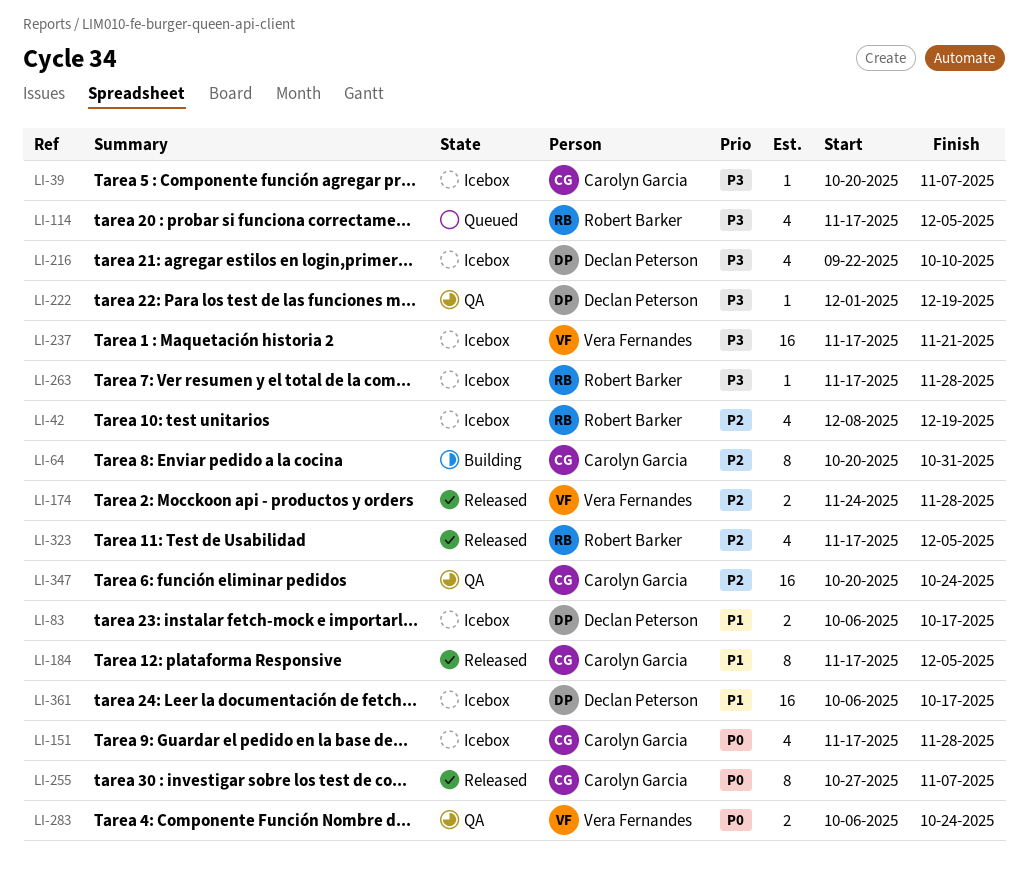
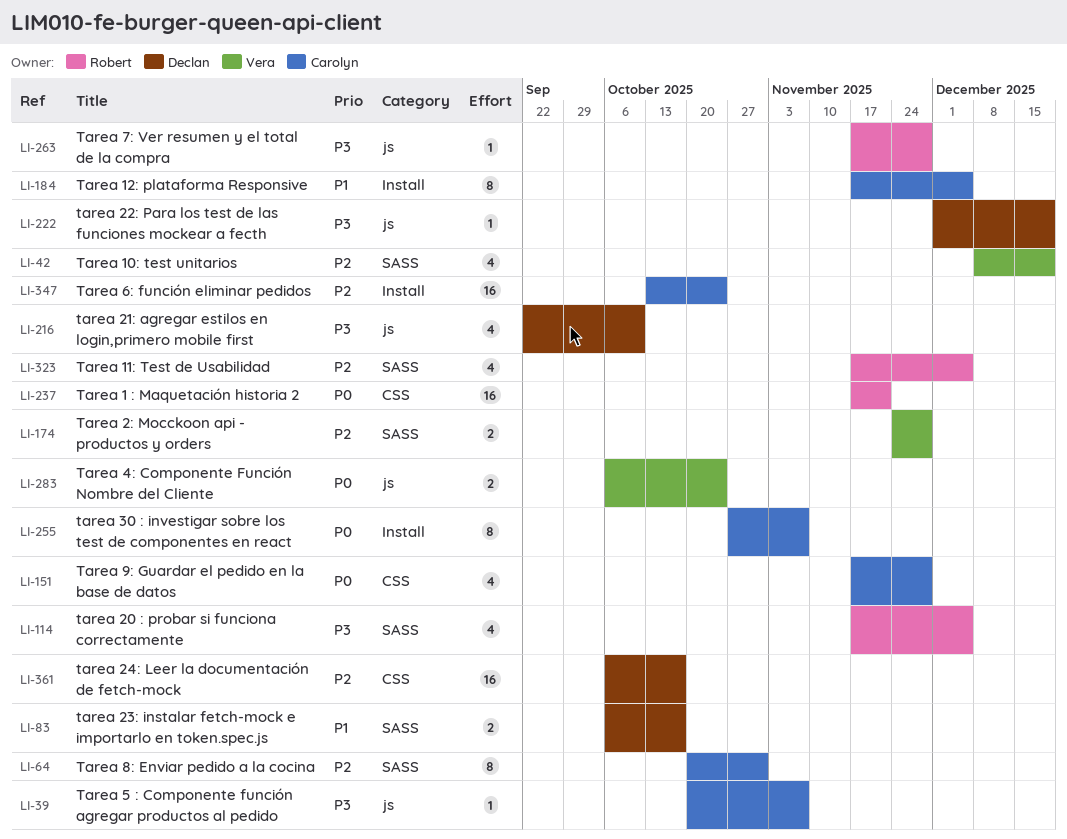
LI-42, owner: Robert Barker -> Vera Fernandes
LI-237, owner: Vera Fernandes -> Robert Barker
LI-237, priority: P3 -> P0
LI-347, start: Oct 20 -> Oct 13
LI-361, priority: P1 -> P2

